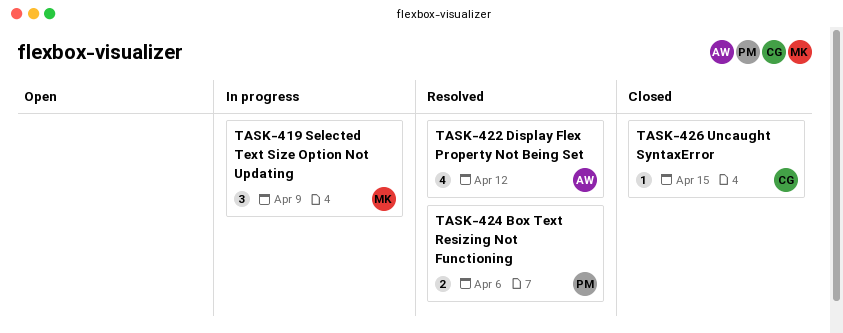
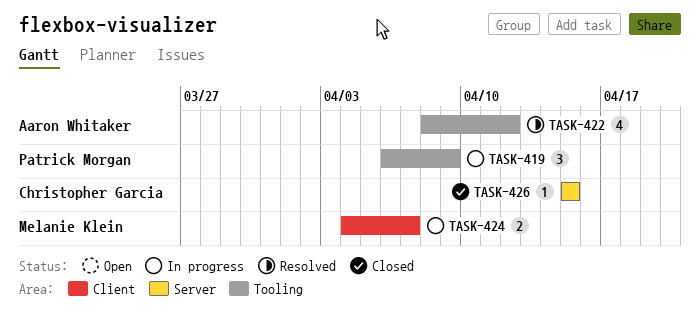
TASK-419, owner: Melanie Klein -> Patrick Morgan
TASK-424, status: Resolved -> In progress
TASK-424, owner: Patrick Morgan -> Melanie Klein
TASK-424, due: Apr 6 -> Apr 7

